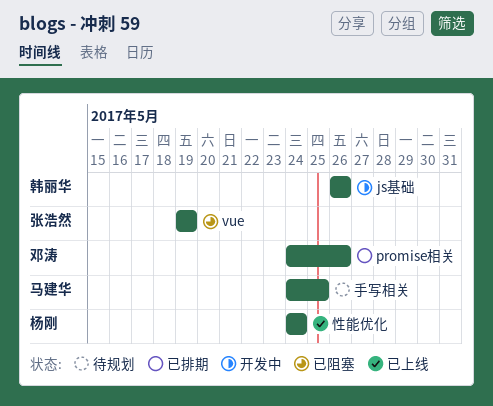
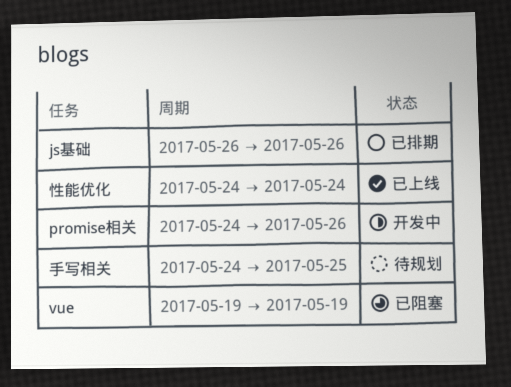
js基础, status: 开发中 -> 已排期
promise相关, status: 已排期 -> 开发中

